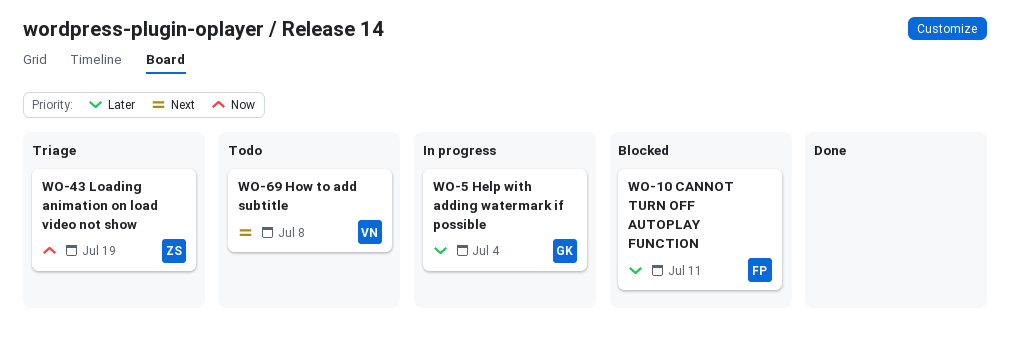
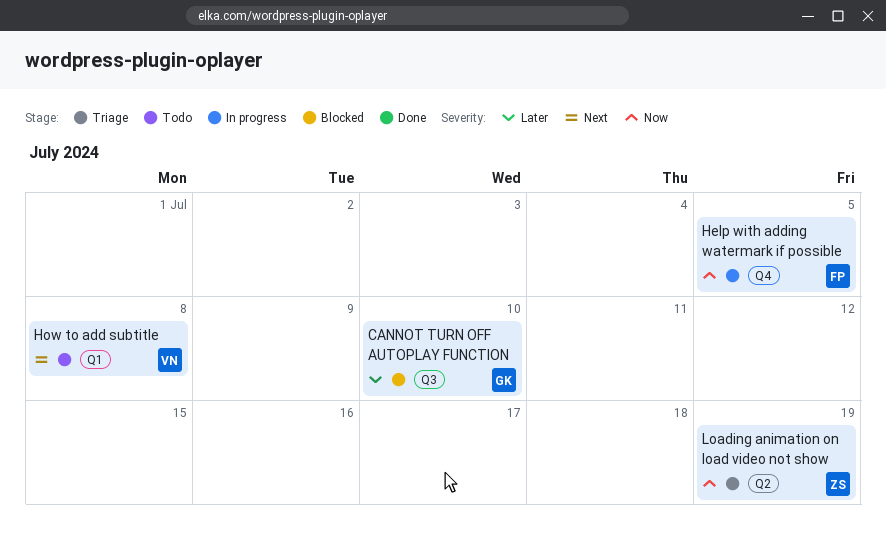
CANNOT TURN OFF AUTOPLAY FUNCTION, owner: FP -> GK
CANNOT TURN OFF AUTOPLAY FUNCTION, due: Jul 11 -> Jul 10
Help with adding watermark if possible, owner: GK -> FP
Help with adding watermark if possible, priority: Later -> Now
Help with adding watermark if possible, due: Jul 4 -> Jul 5

